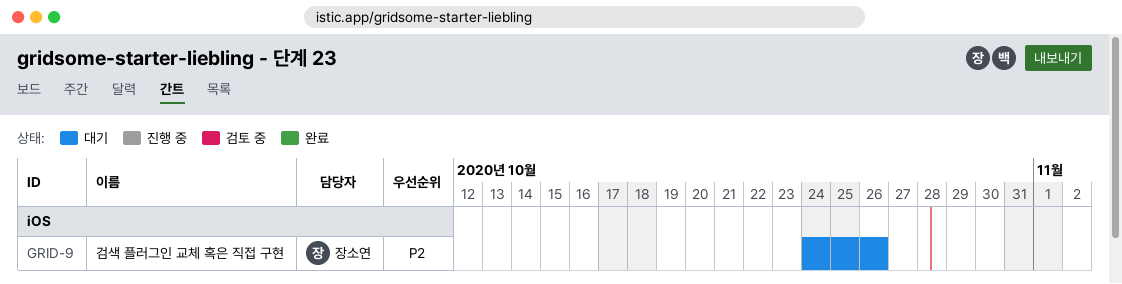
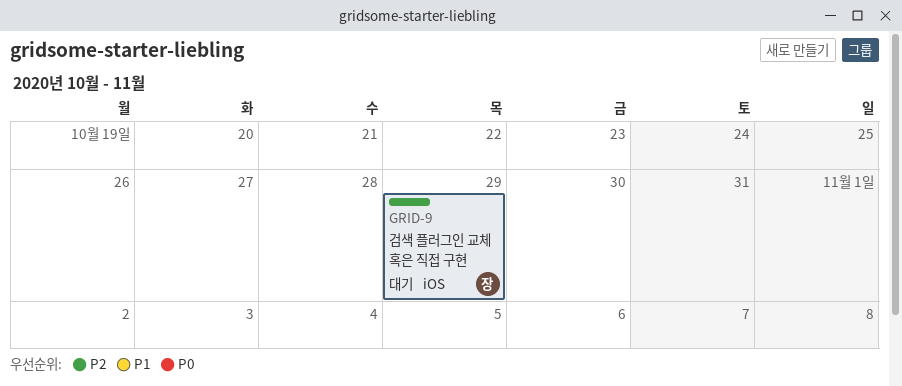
GRID-9, due: Oct 26 -> Oct 29

